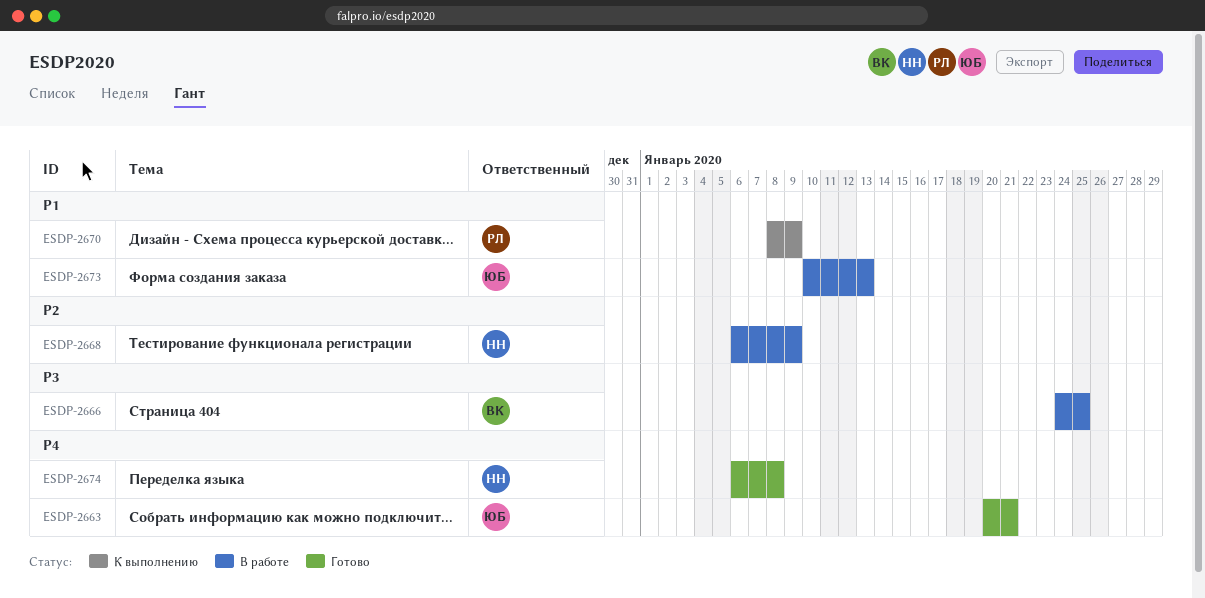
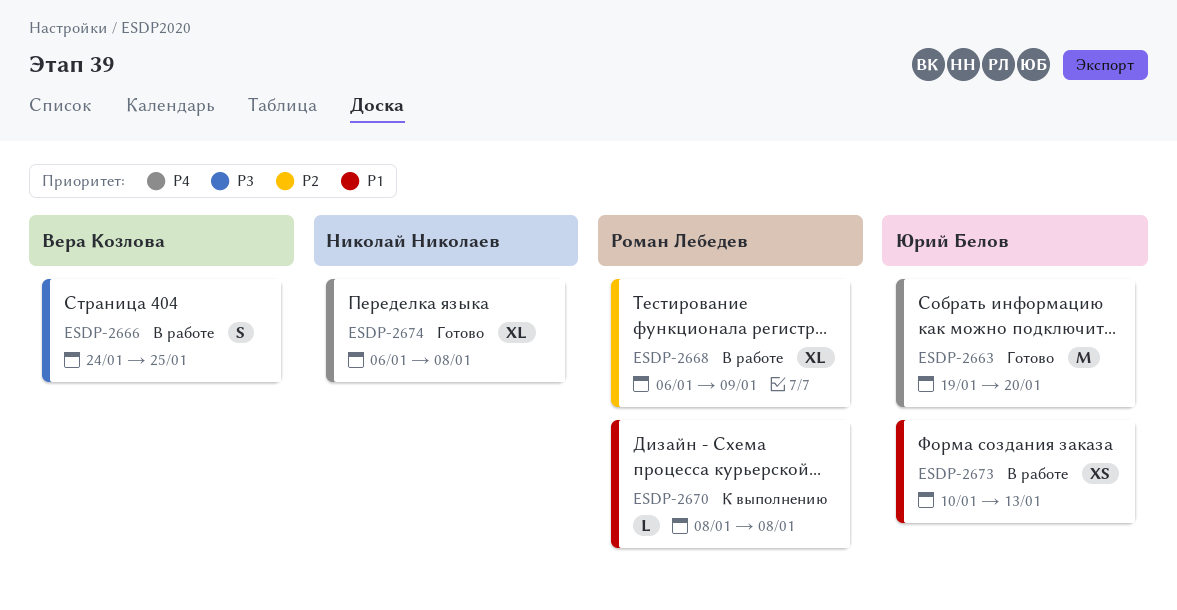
ESDP-2663, start: Jan 20 -> Jan 19
ESDP-2663, due: Jan 21 -> Jan 20
ESDP-2668, owner: Николай Николаев -> Роман Лебедев
ESDP-2670, due: Jan 9 -> Jan 8

